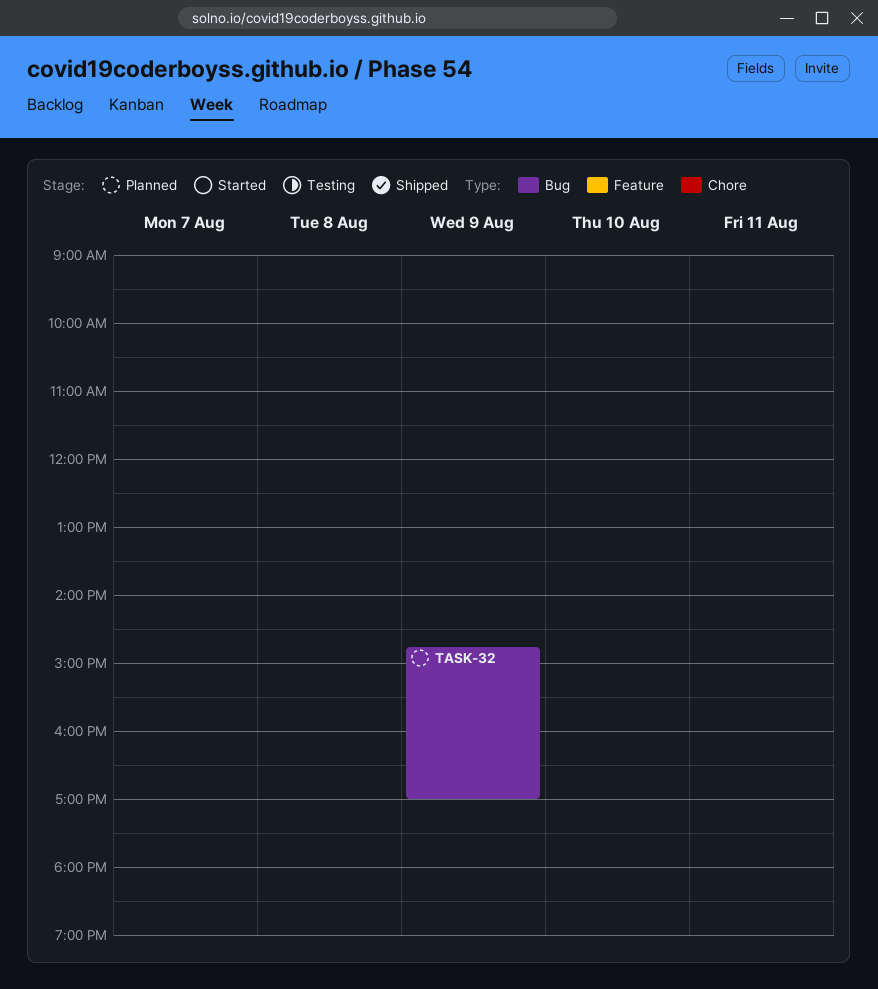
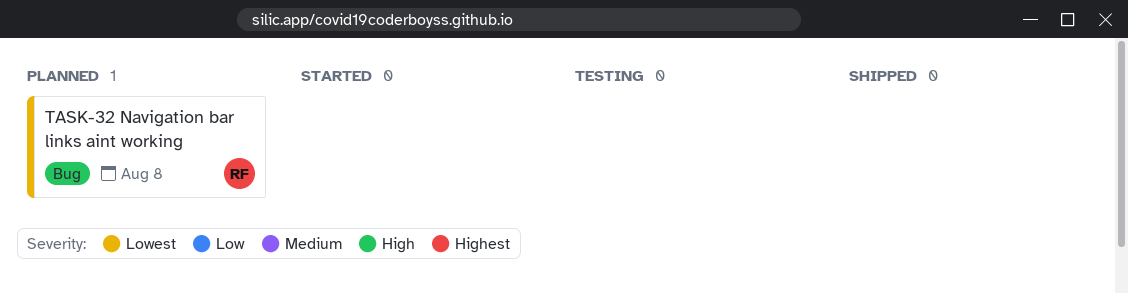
TASK-32, day: Aug 9 -> Aug 8

